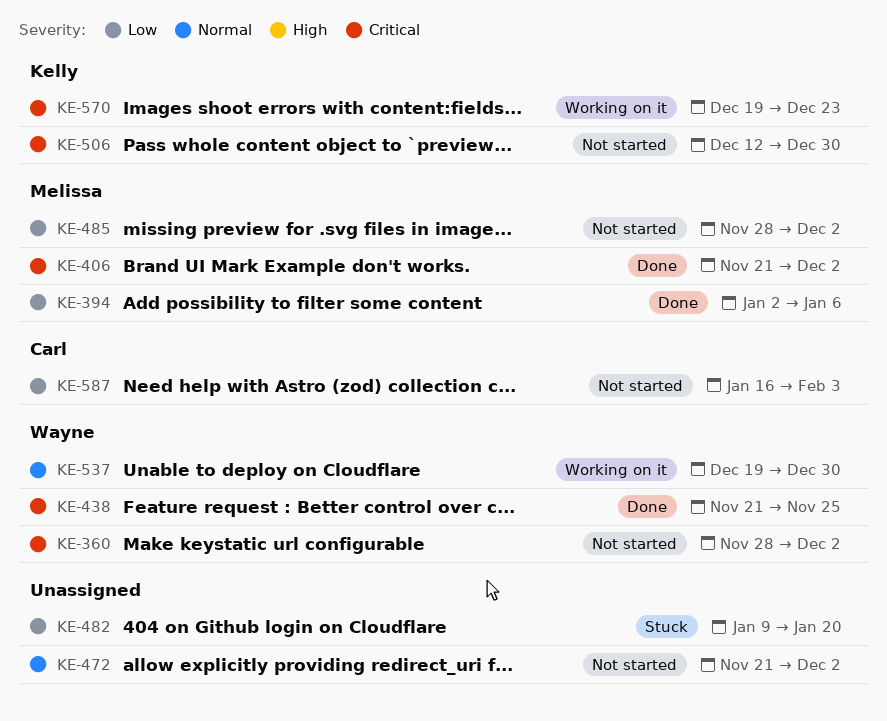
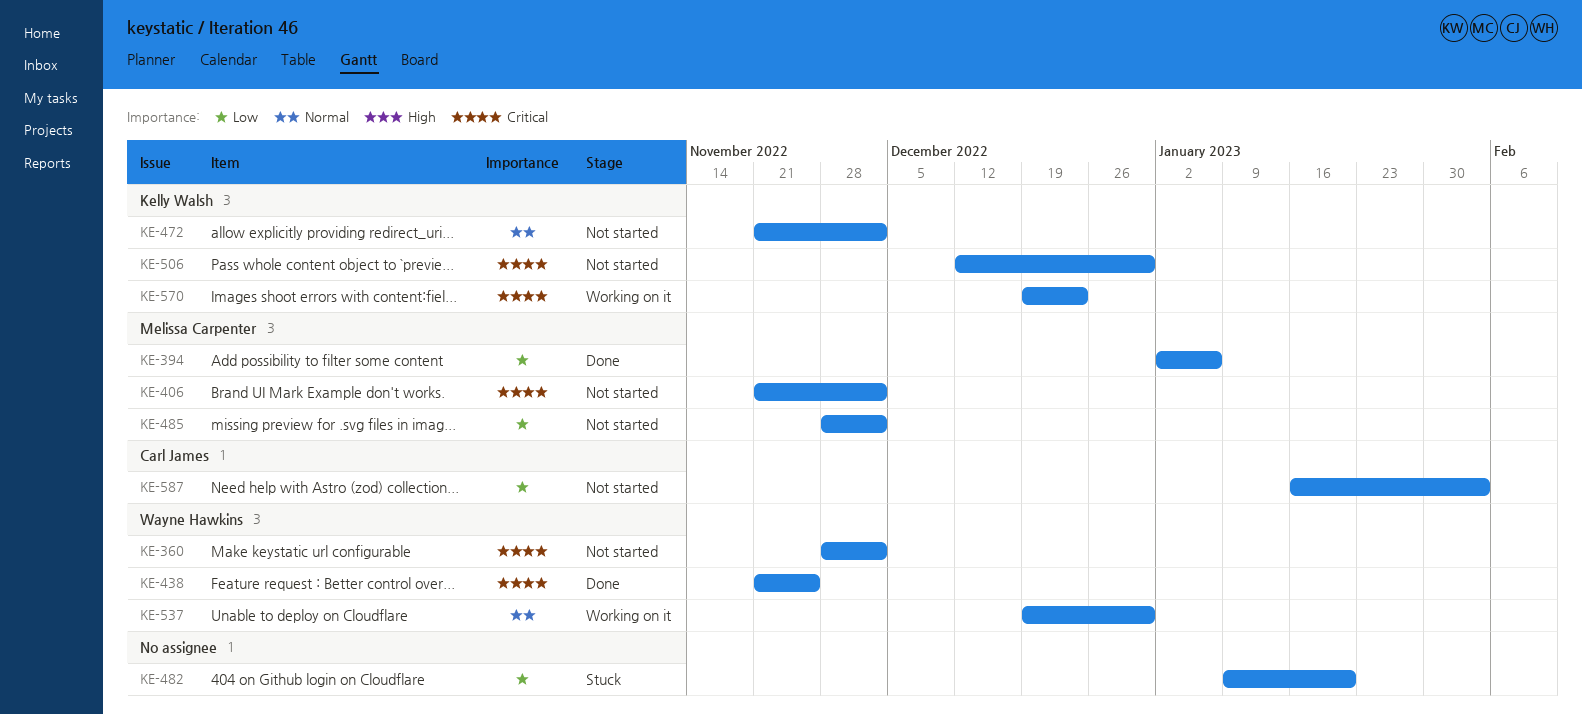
KE-406, status: Done -> Not started
KE-472, owner: none -> Kelly Walsh

